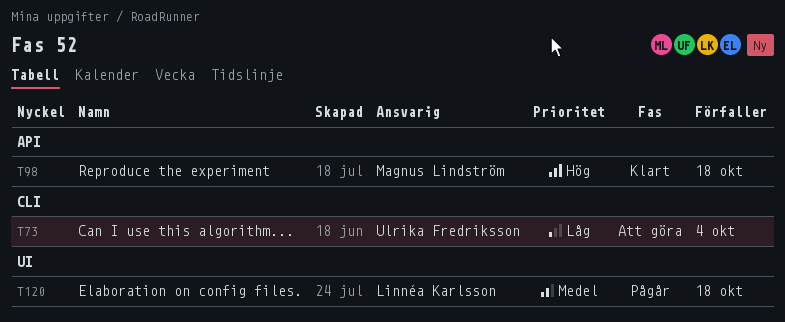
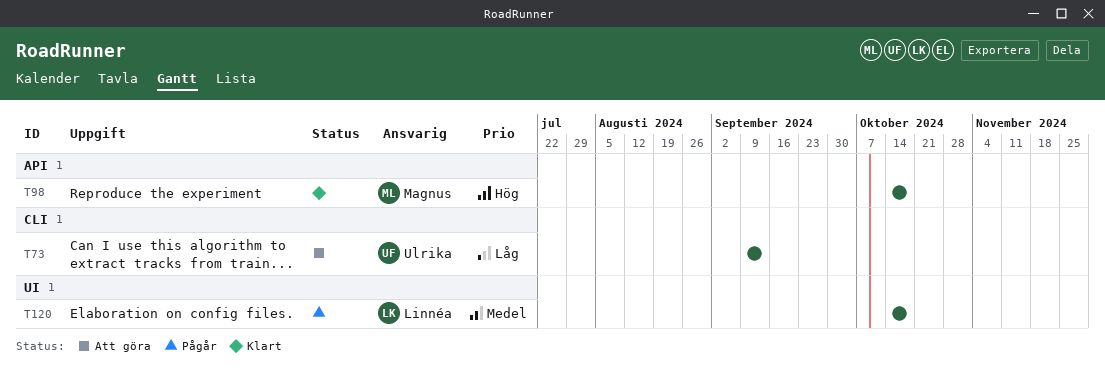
T73, due: Oct 4 -> Sep 13

